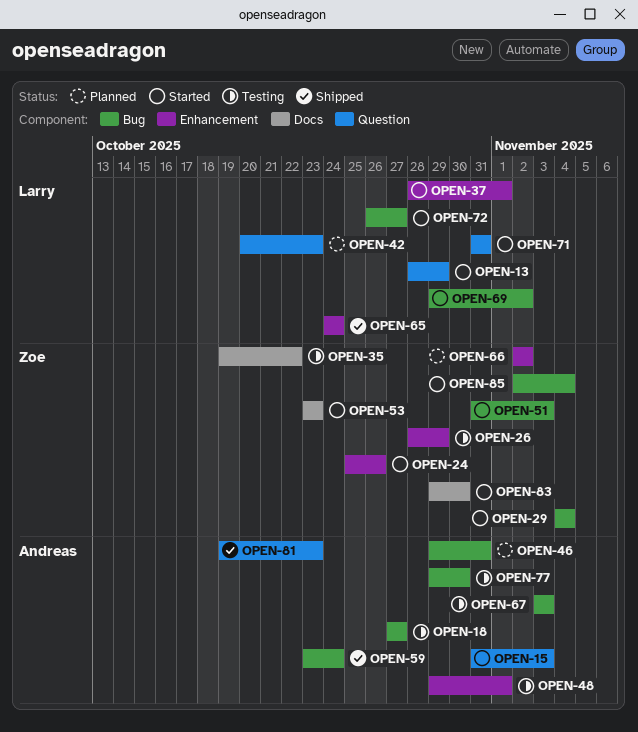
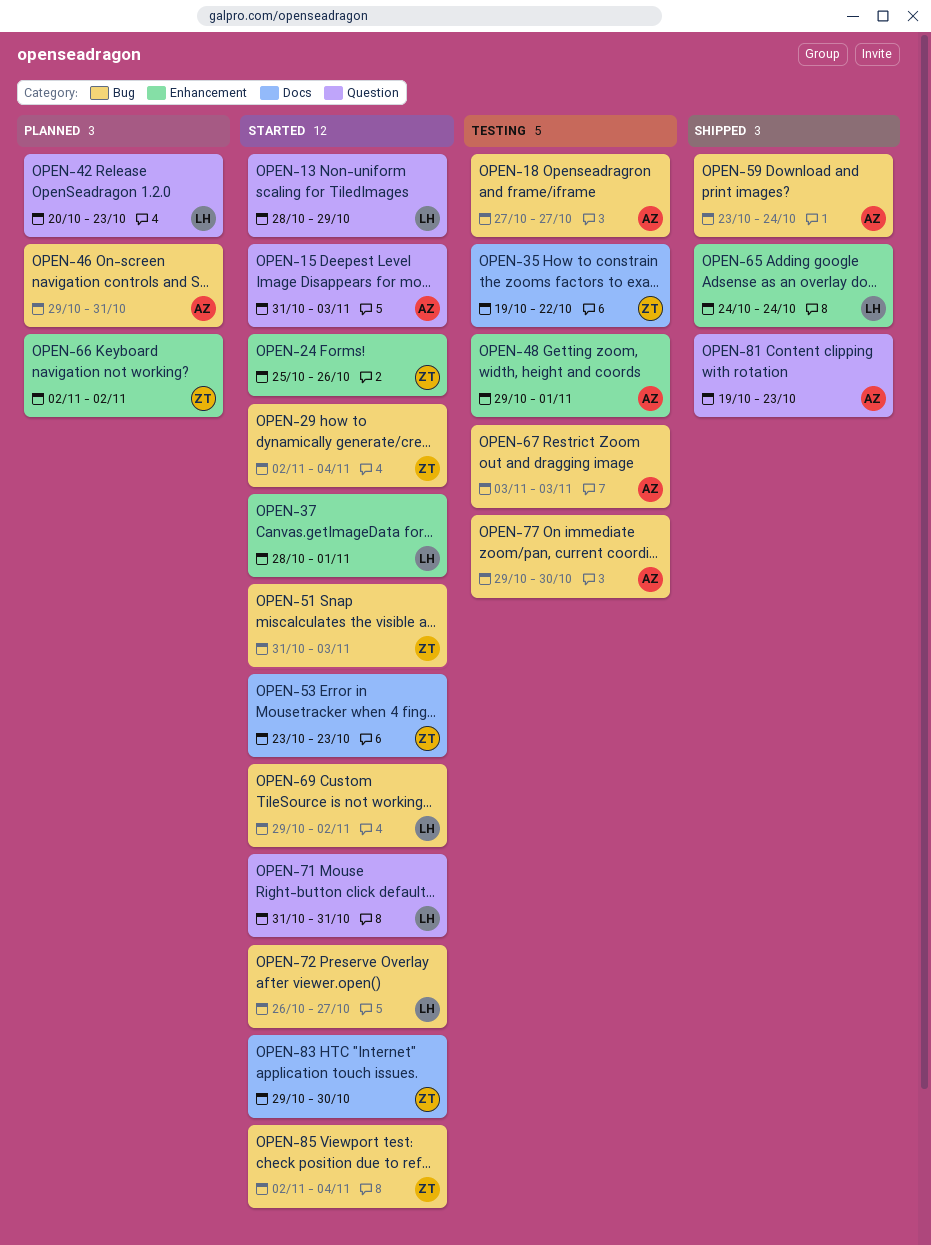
OPEN-26: present -> none
OPEN-29, start: Nov 4 -> Nov 2

